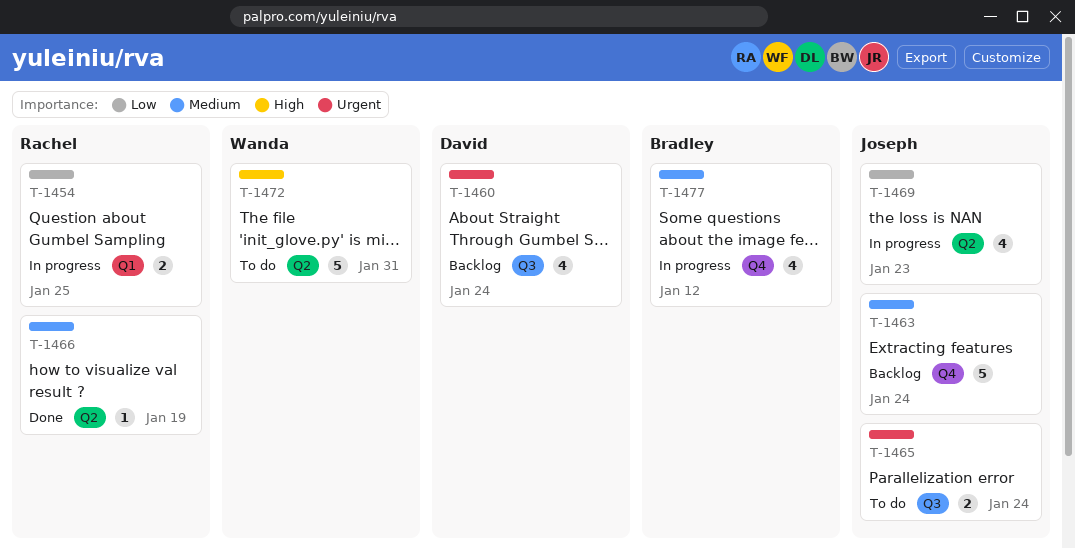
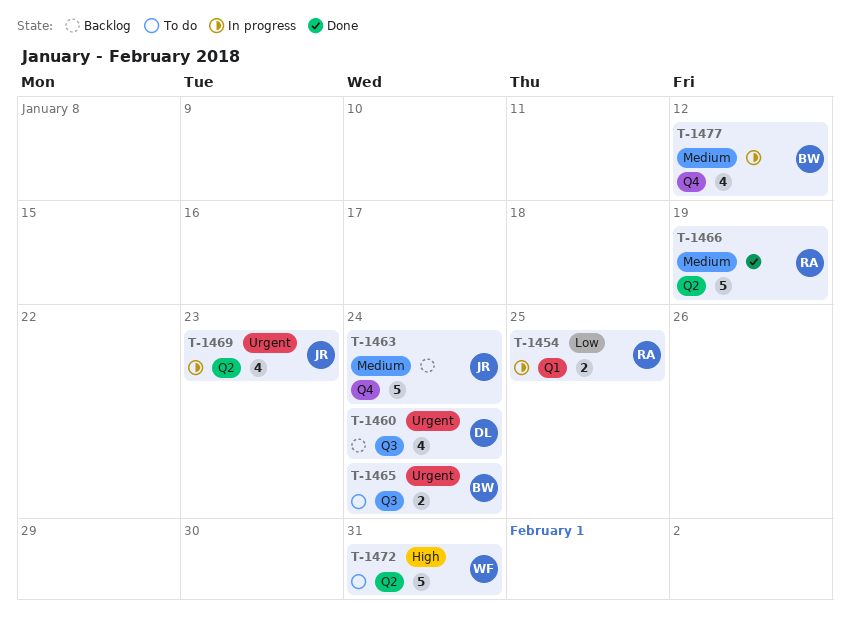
T-1465, owner: Joseph -> Bradley
T-1466, estimate: 1 -> 5
T-1469, priority: Low -> Urgent

